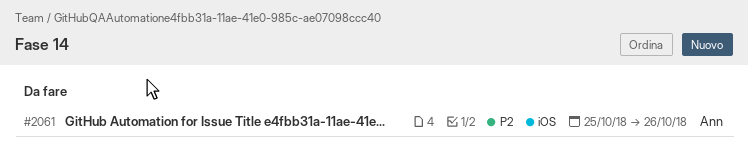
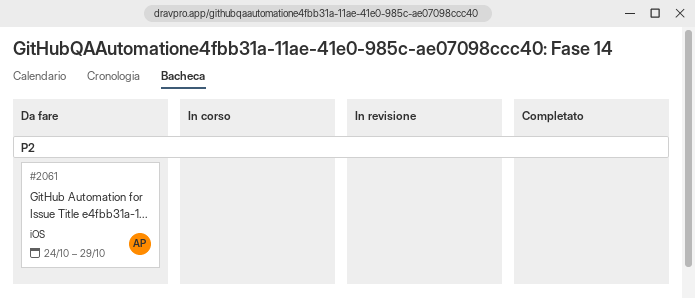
#2061, start: Oct 25 -> Oct 24
#2061, due: Oct 26 -> Oct 29

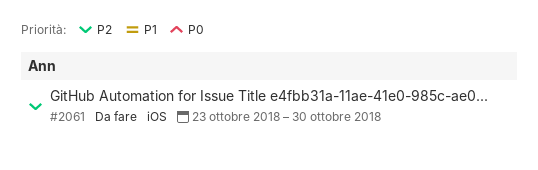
#2061, start: Oct 24 -> Oct 23
#2061, due: Oct 29 -> Oct 30

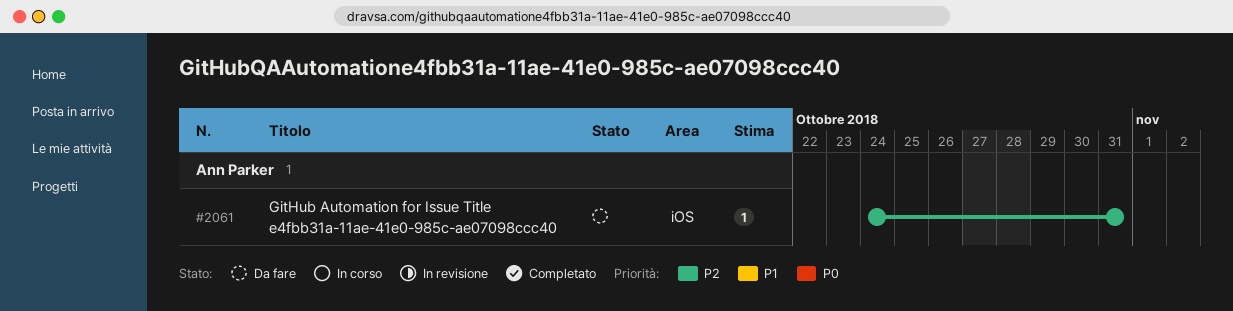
#2061, start: Oct 23 -> Oct 24
#2061, due: Oct 30 -> Oct 31

